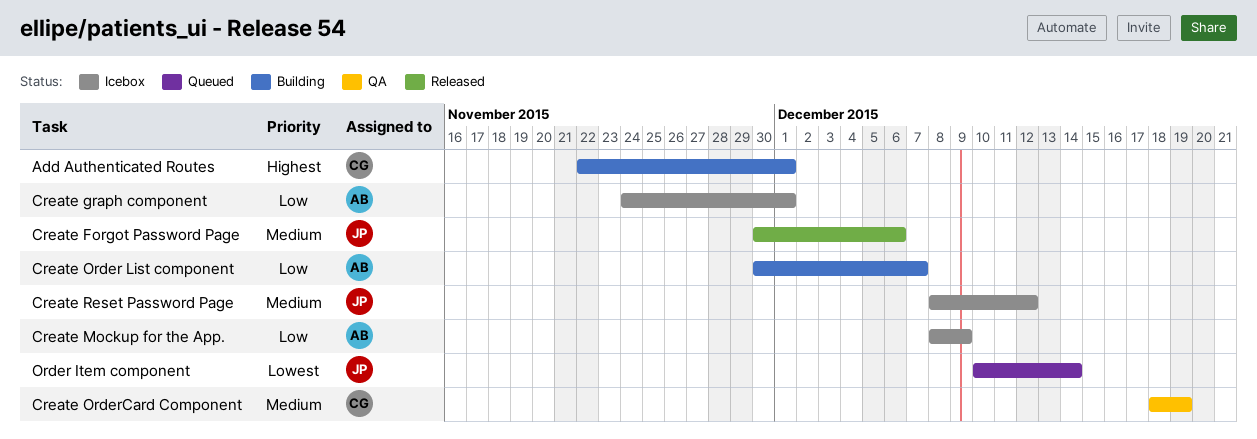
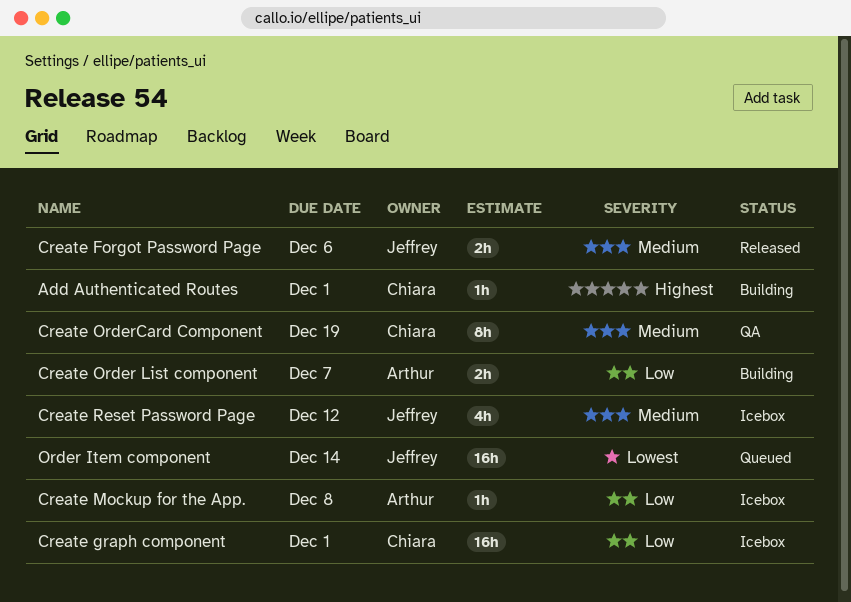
Create graph component, owner: Arthur -> Chiara
Create Mockup for the App., due: Dec 9 -> Dec 8

